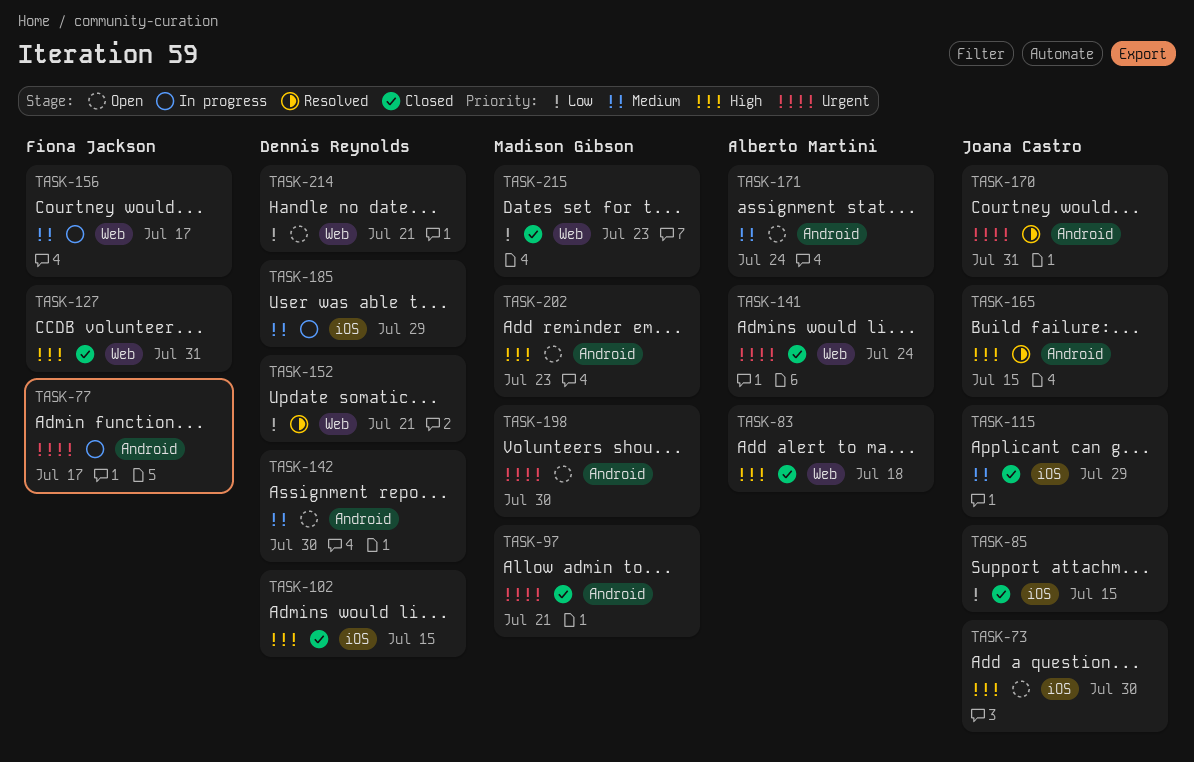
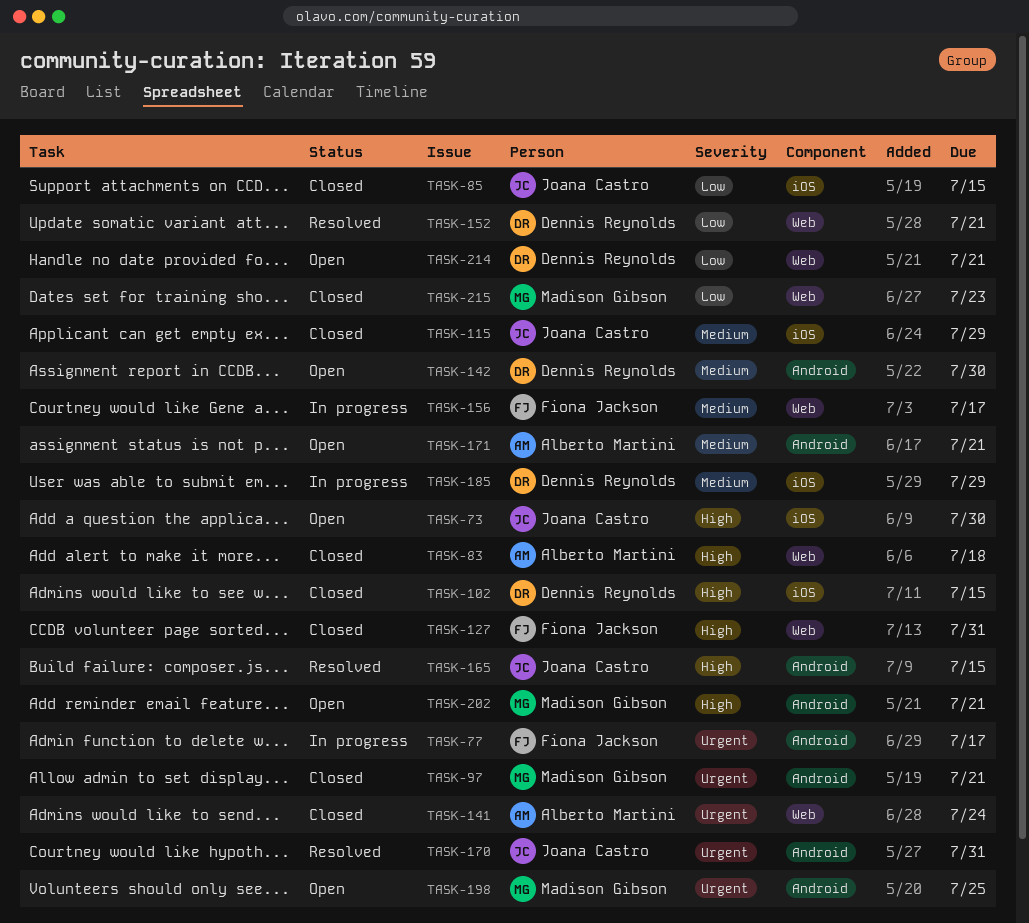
TASK-171, due: Jul 24 -> Jul 21
TASK-198, due: Jul 30 -> Jul 25
TASK-202, due: Jul 23 -> Jul 21

